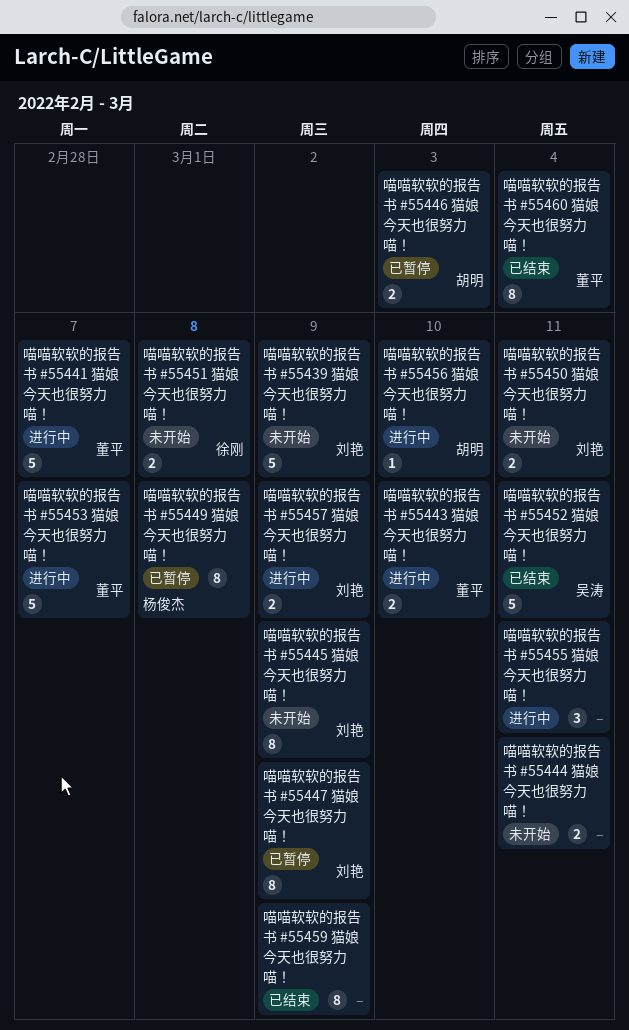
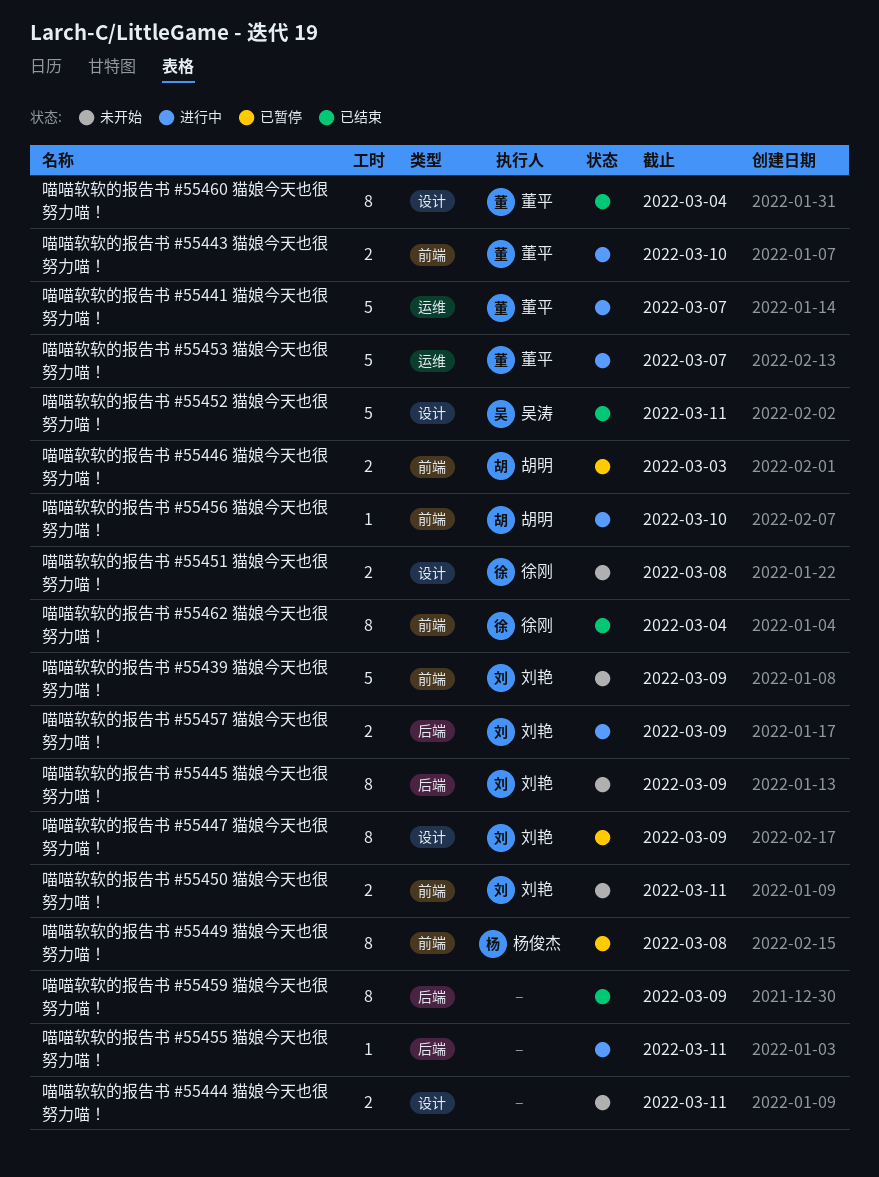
喵喵软软的报告书 #55455 猫娘今天也很努力喵！, estimate: 3 -> 1
喵喵软软的报告书 #55462 猫娘今天也很努力喵！: none -> present

